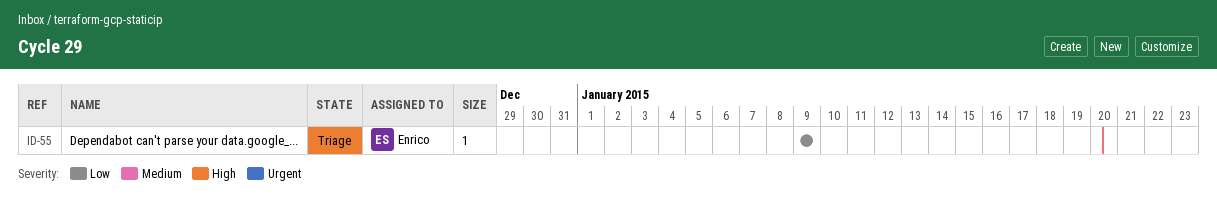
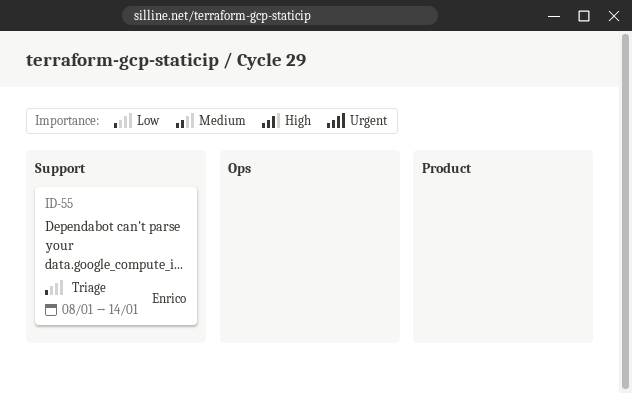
ID-55, start: Jan 9 -> Jan 8
ID-55, due: Jan 9 -> Jan 14

